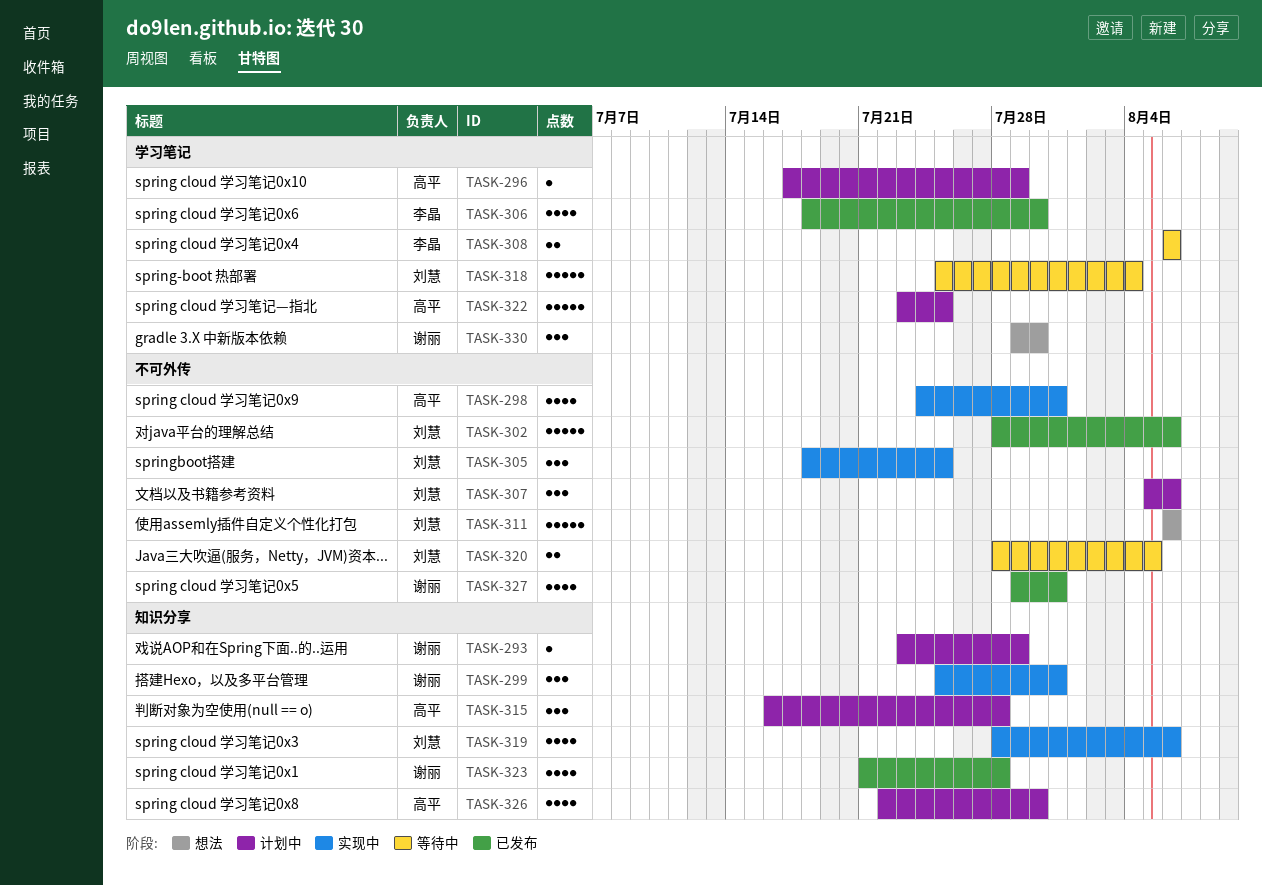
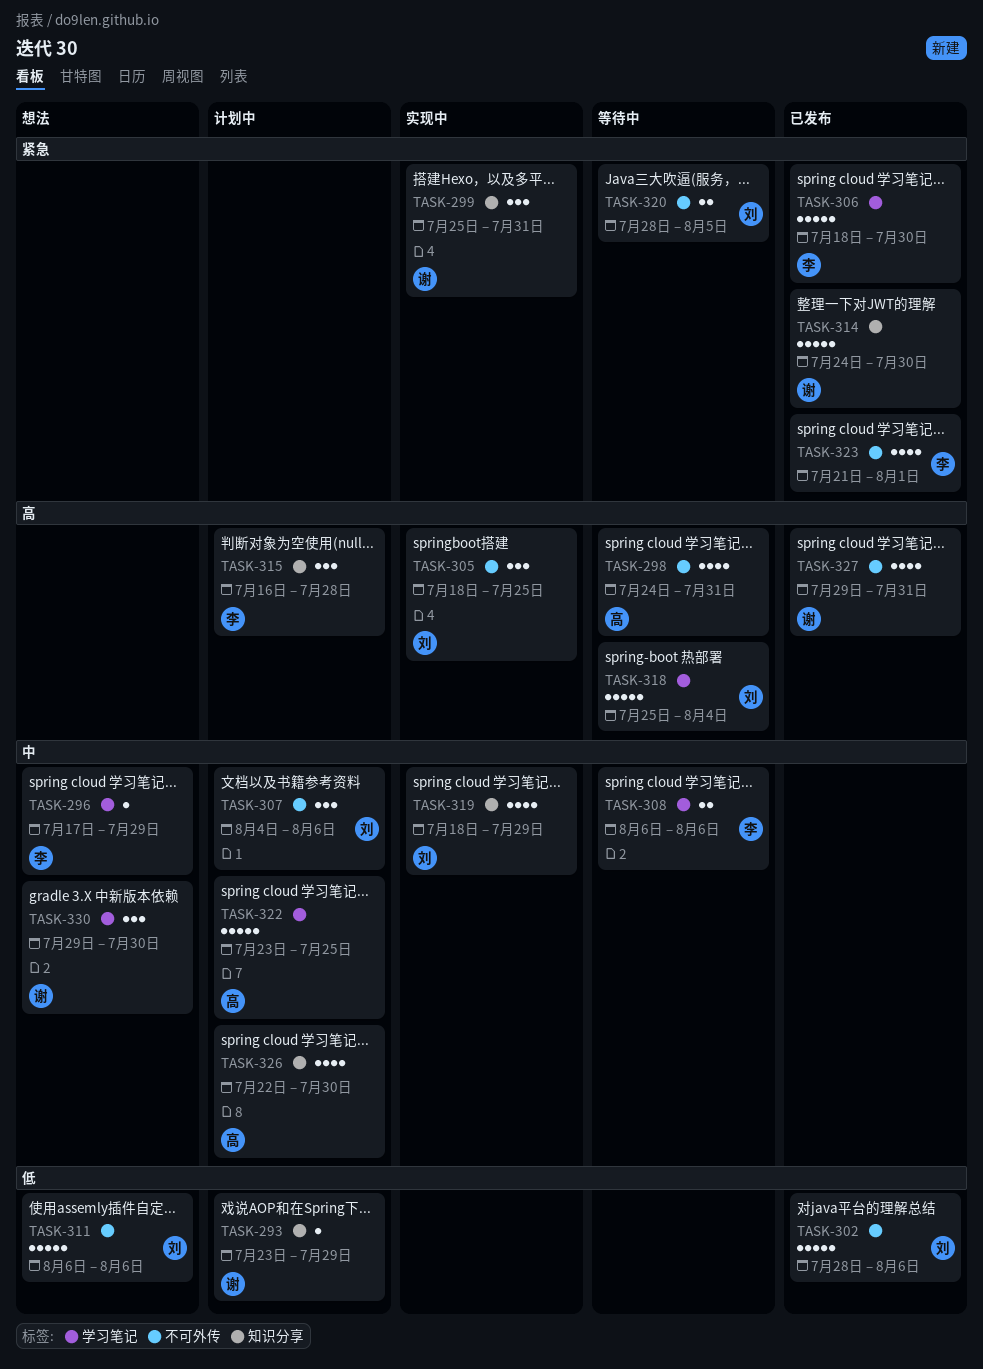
TASK-296, status: 计划中 -> 想法
TASK-296, owner: 高平 -> 李晶
TASK-298, status: 实现中 -> 等待中
TASK-306, estimate: 4 -> 5
TASK-307, start: Aug 5 -> Aug 4
TASK-314: none -> present
TASK-315, owner: 高平 -> 李晶
TASK-319, start: Jul 28 -> Jul 18
TASK-319, due: Aug 6 -> Jul 29
TASK-323, owner: 谢丽 -> 李晶
TASK-323, label: 知识分享 -> 不可外传
TASK-323, due: Jul 28 -> Aug 1

